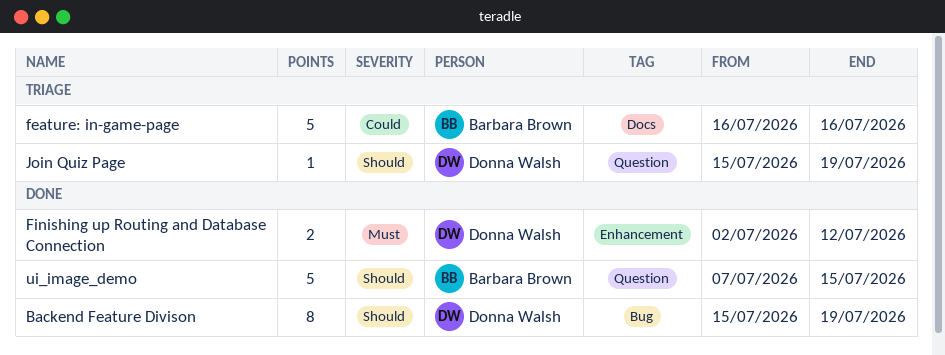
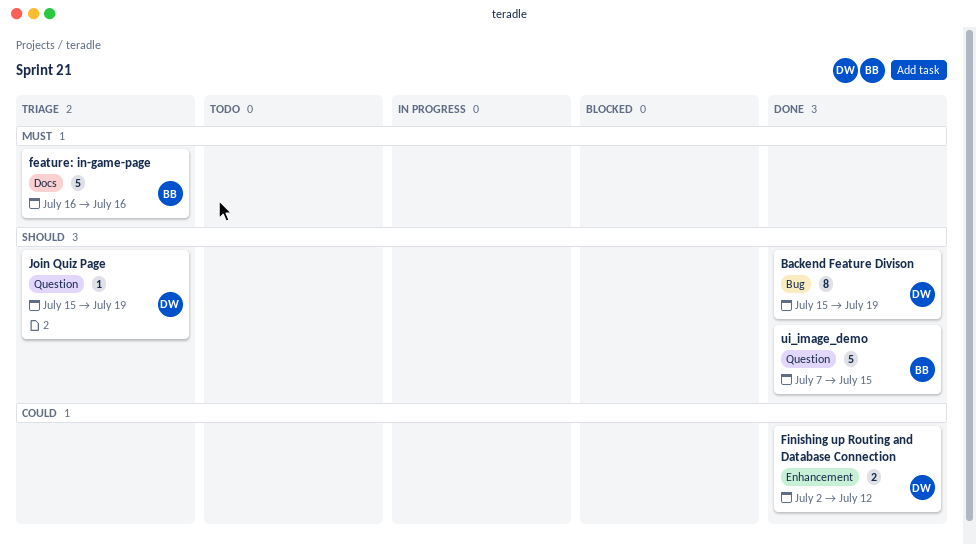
feature: in-game-page, priority: Could -> Must
Finishing up Routing and Database Connection, priority: Must -> Could

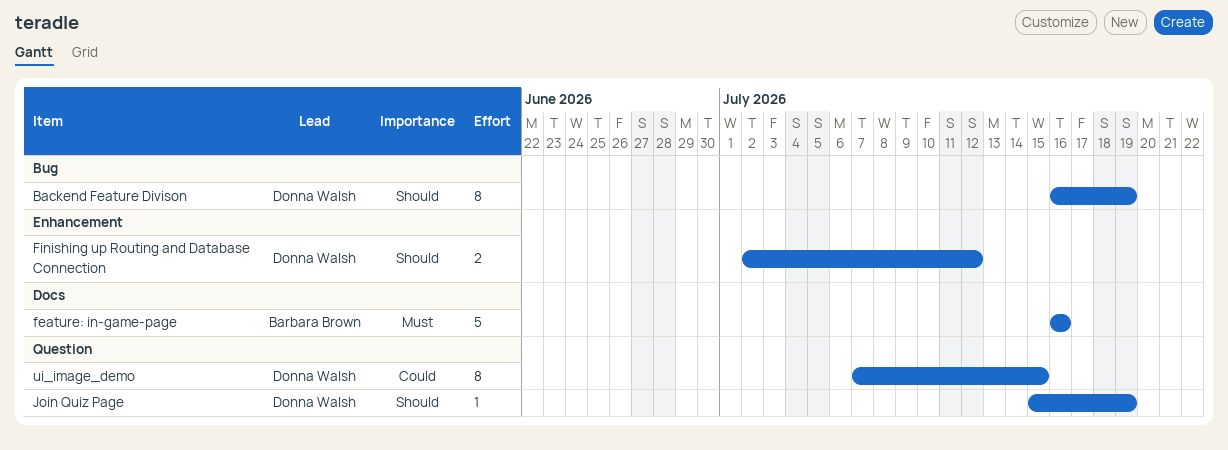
Backend Feature Divison, start: Jul 15 -> Jul 16
Finishing up Routing and Database Connection, priority: Could -> Should
ui_image_demo, owner: Barbara Brown -> Donna Walsh
ui_image_demo, priority: Should -> Could
ui_image_demo, estimate: 5 -> 8

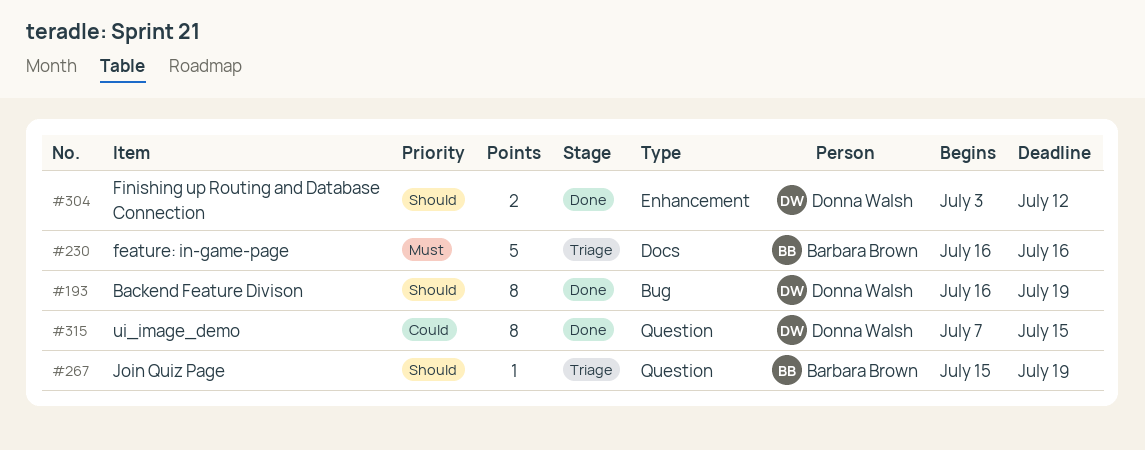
Finishing up Routing and Database Connection, start: Jul 2 -> Jul 3
Join Quiz Page, owner: Donna Walsh -> Barbara Brown

